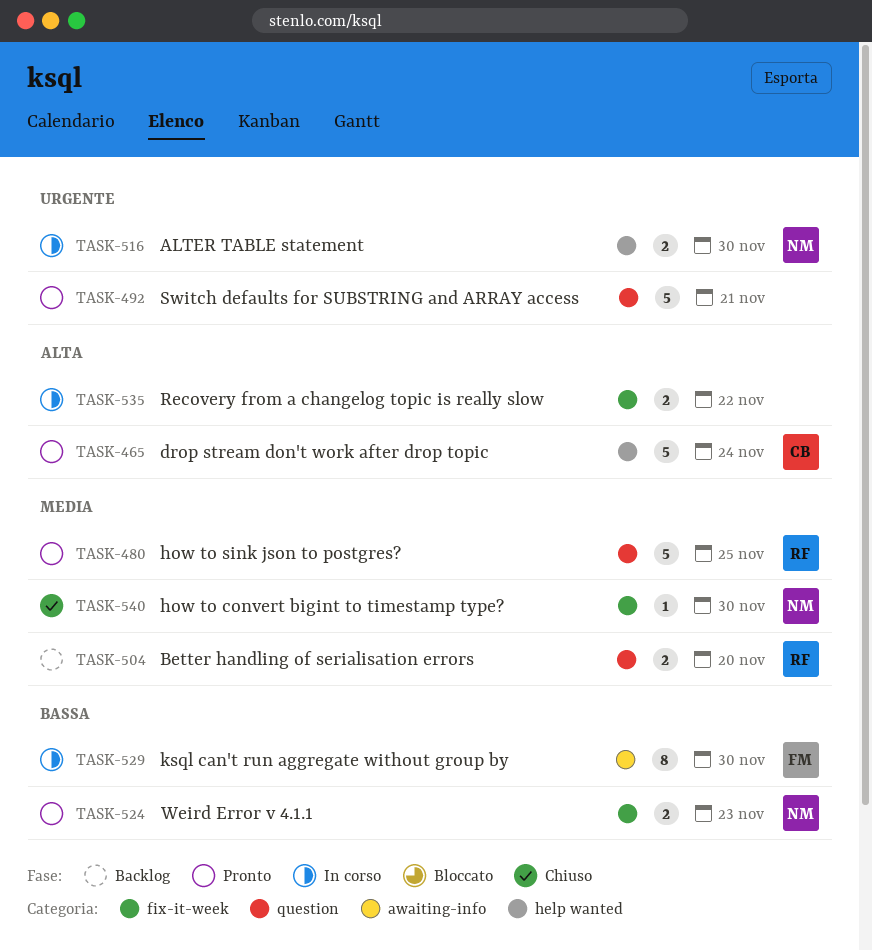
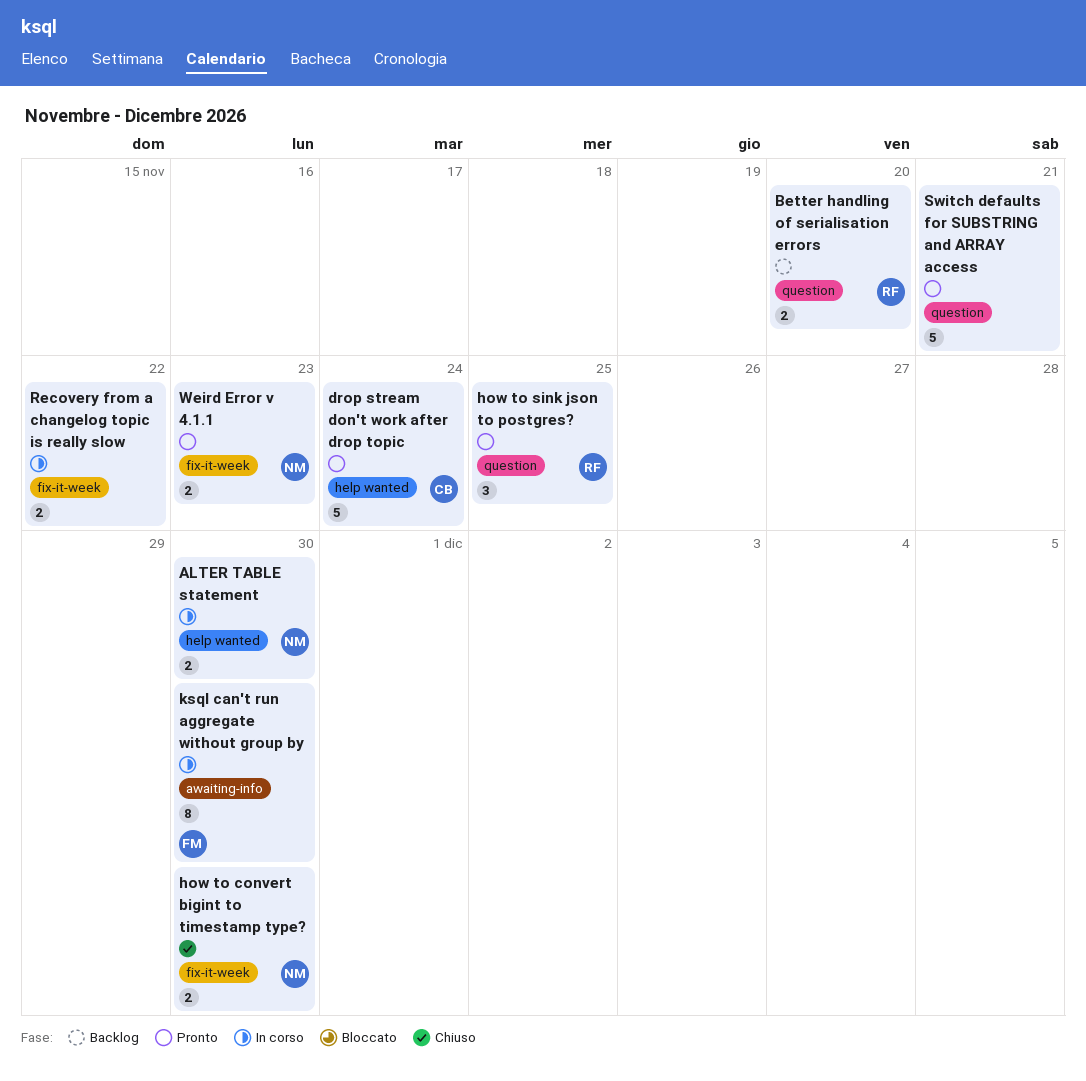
how to convert bigint to timestamp type?, estimate: 1 -> 2
how to sink json to postgres?, estimate: 5 -> 3

